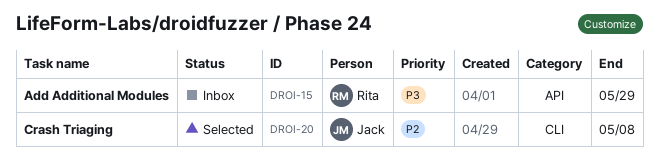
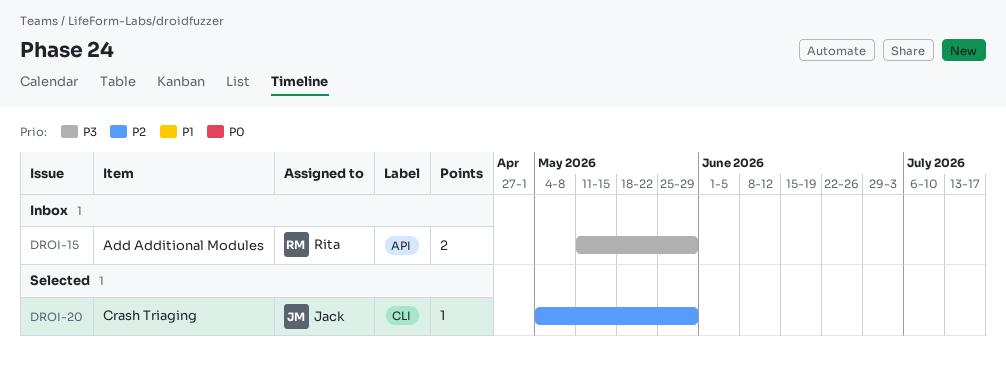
DROI-20, due: May 8 -> May 29

